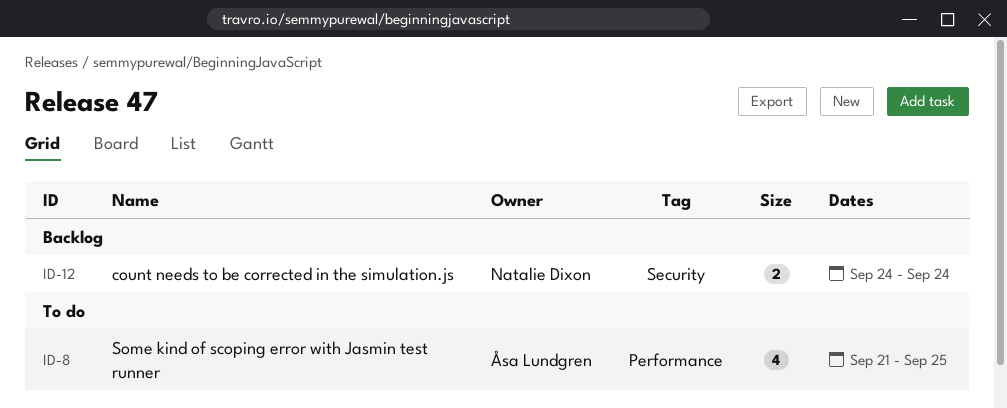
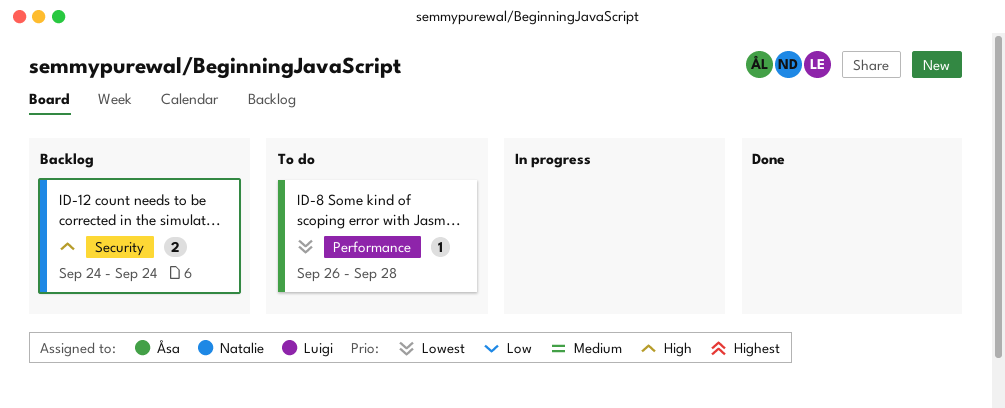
ID-8, estimate: 4 -> 1
ID-8, start: Sep 21 -> Sep 26
ID-8, due: Sep 25 -> Sep 28

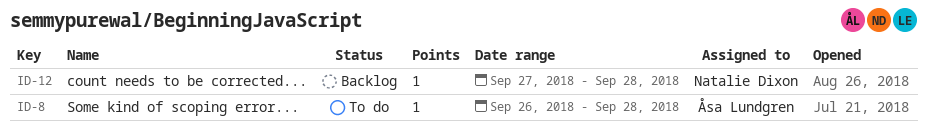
ID-12, estimate: 2 -> 1
ID-12, start: Sep 24 -> Sep 27
ID-12, due: Sep 24 -> Sep 28

